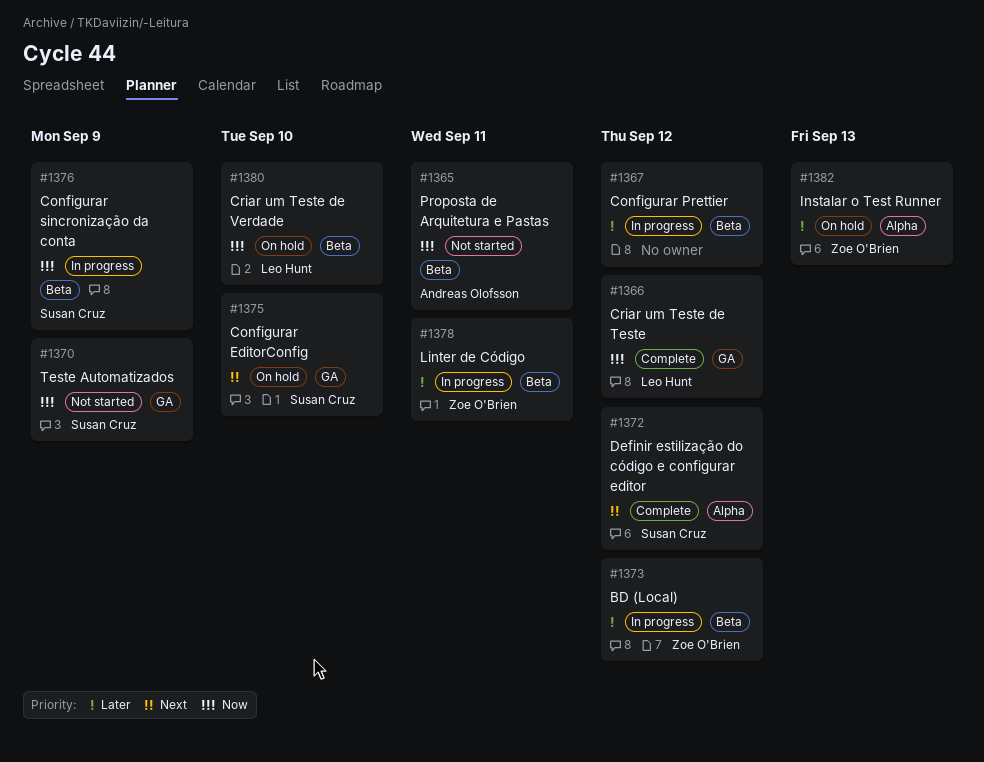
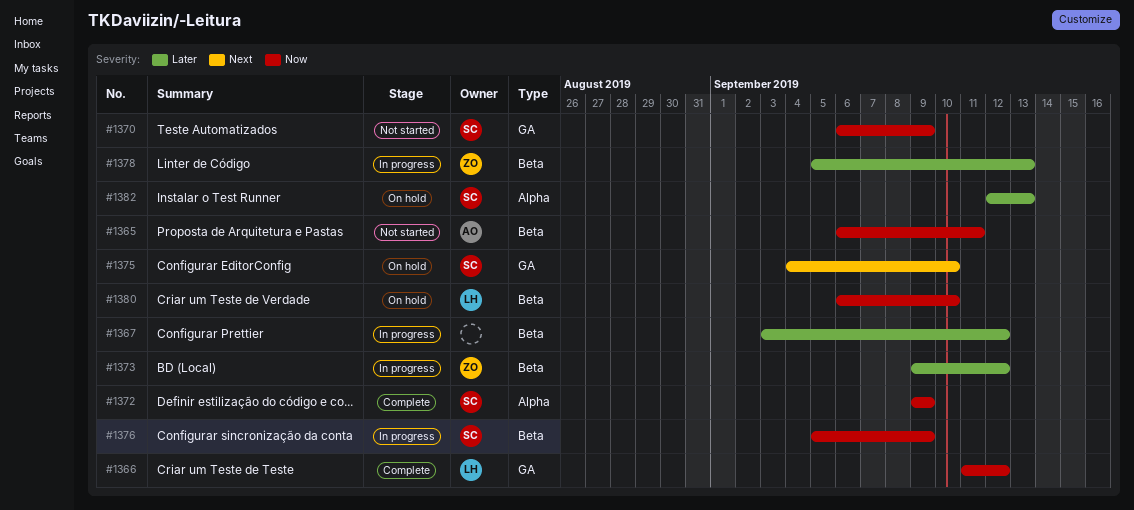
#1372, priority: Next -> Now
#1372, due: Sep 12 -> Sep 9
#1378, due: Sep 11 -> Sep 13
#1382, owner: Zoe O'Brien -> Susan Cruz

